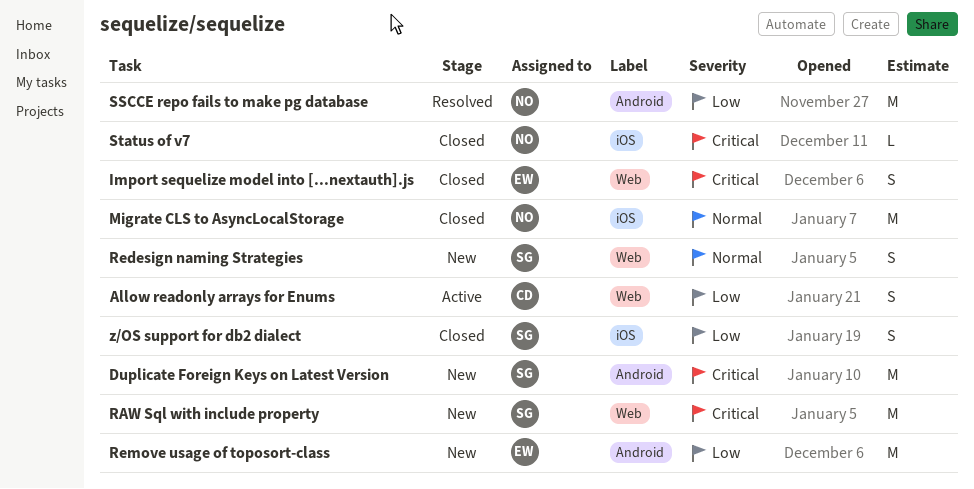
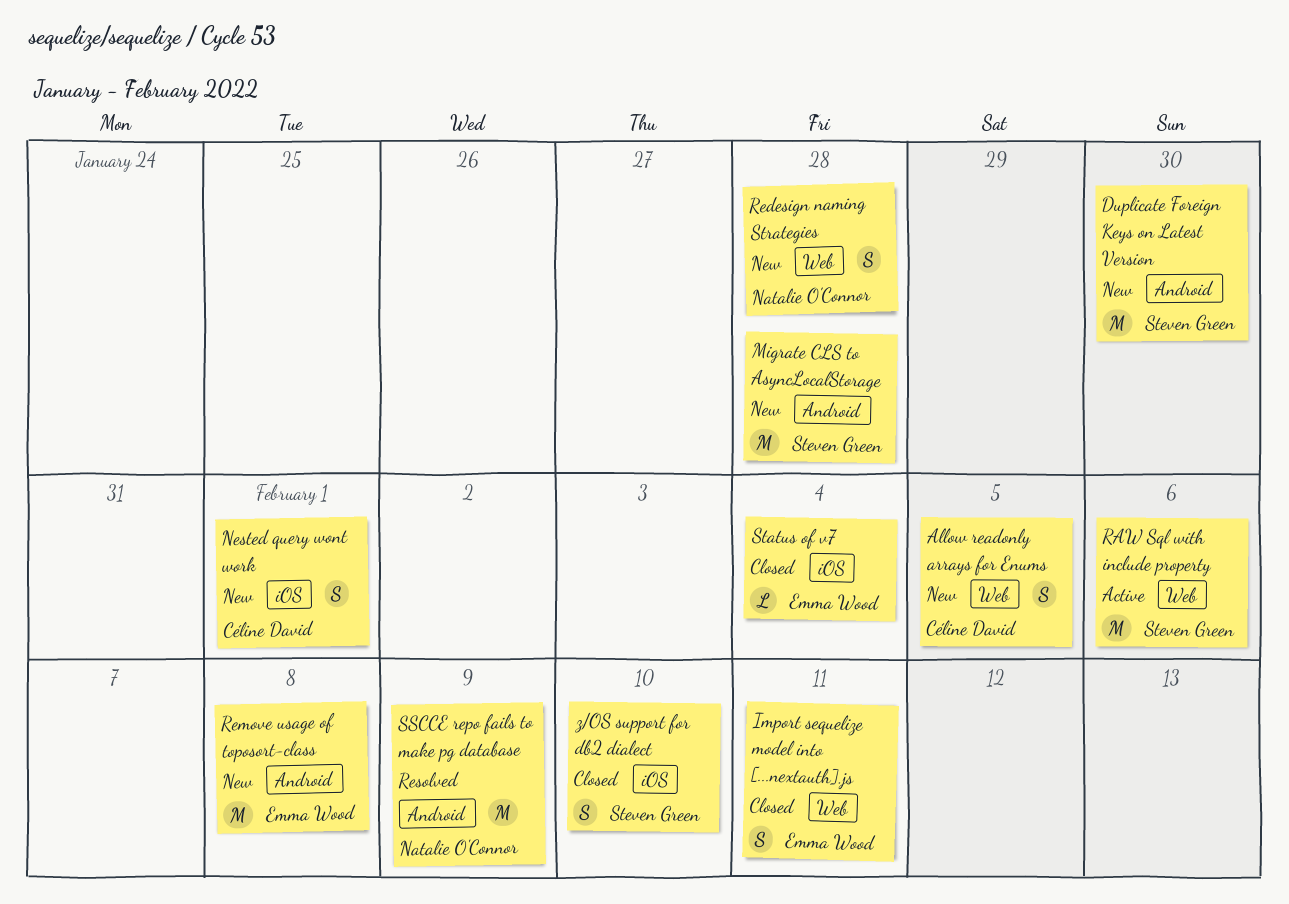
Allow readonly arrays for Enums, status: Active -> New
Migrate CLS to AsyncLocalStorage, status: Closed -> New
Migrate CLS to AsyncLocalStorage, owner: Natalie O'Connor -> Steven Green
Migrate CLS to AsyncLocalStorage, label: iOS -> Android
Nested query wont work: none -> present
RAW Sql with include property, status: New -> Active
Redesign naming Strategies, owner: Steven Green -> Natalie O'Connor
Status of v7, owner: Natalie O'Connor -> Emma Wood

